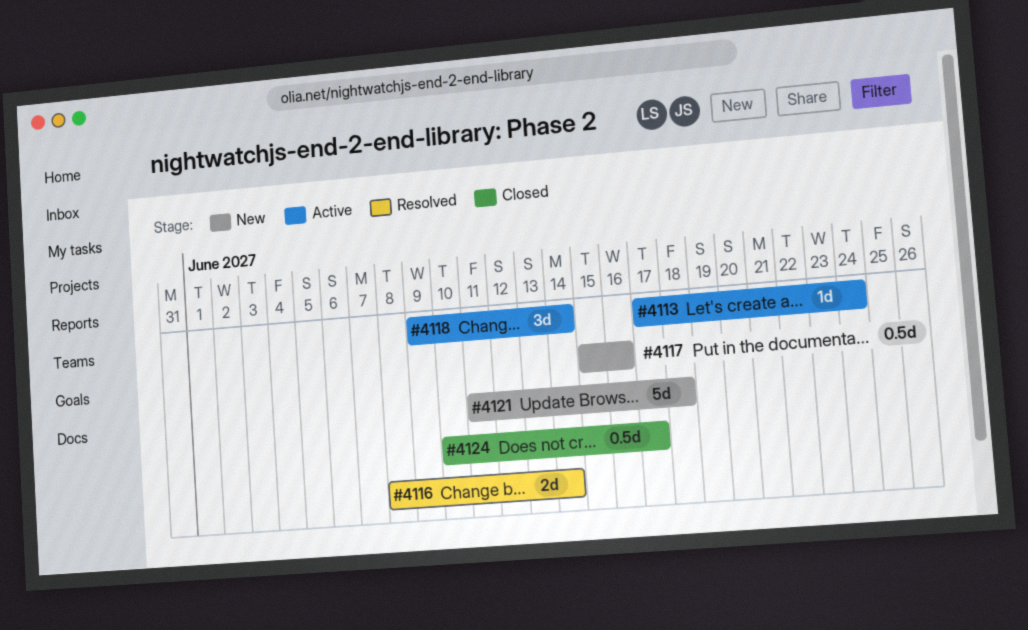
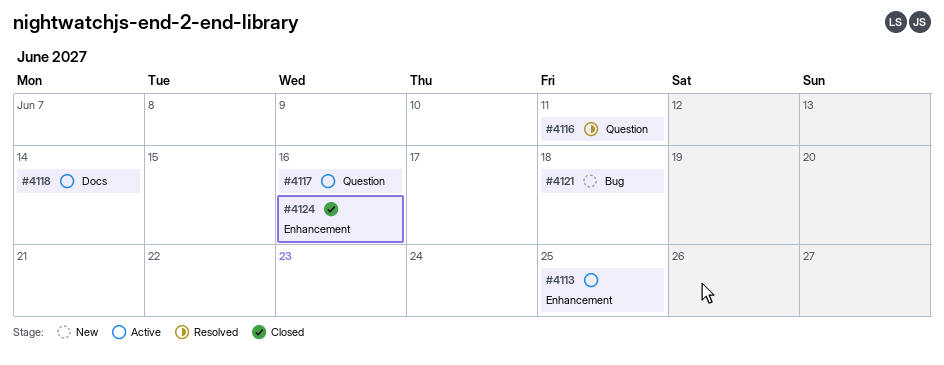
#4113, due: Jun 24 -> Jun 25
#4116, due: Jun 14 -> Jun 11
#4117, status: New -> Active
#4124, due: Jun 17 -> Jun 16

